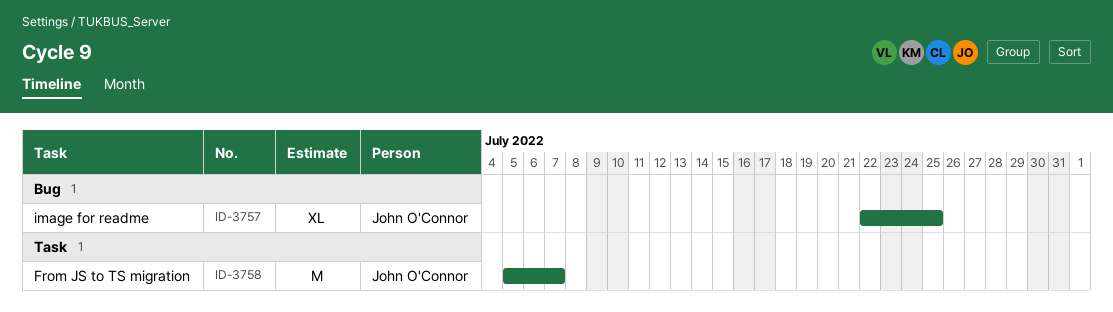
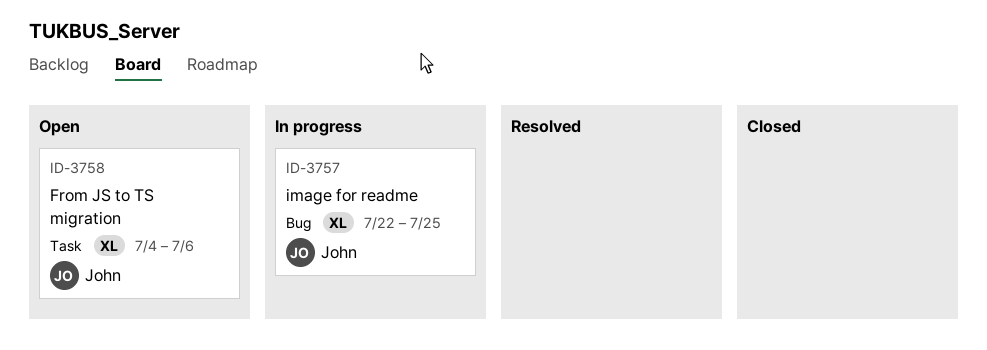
ID-3758, estimate: M -> XL
ID-3758, start: Jul 5 -> Jul 4
ID-3758, due: Jul 7 -> Jul 6

